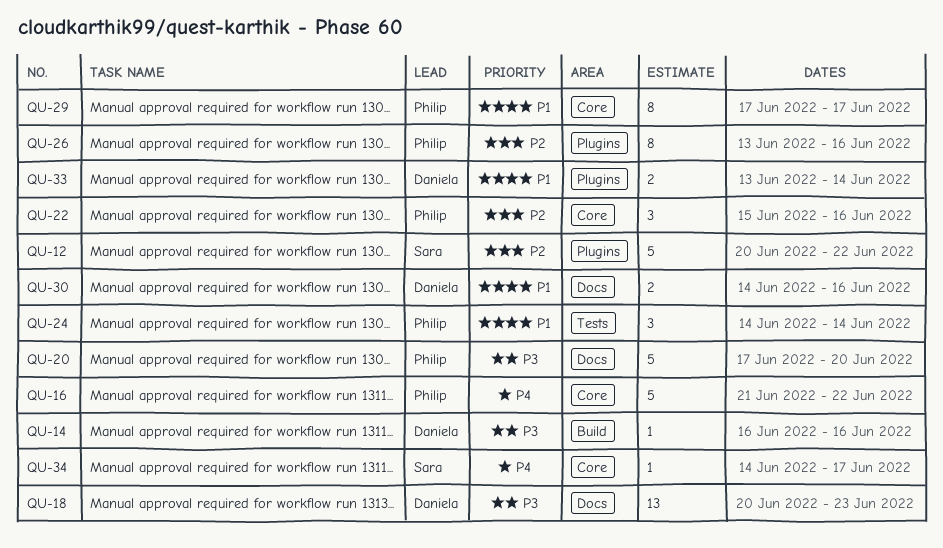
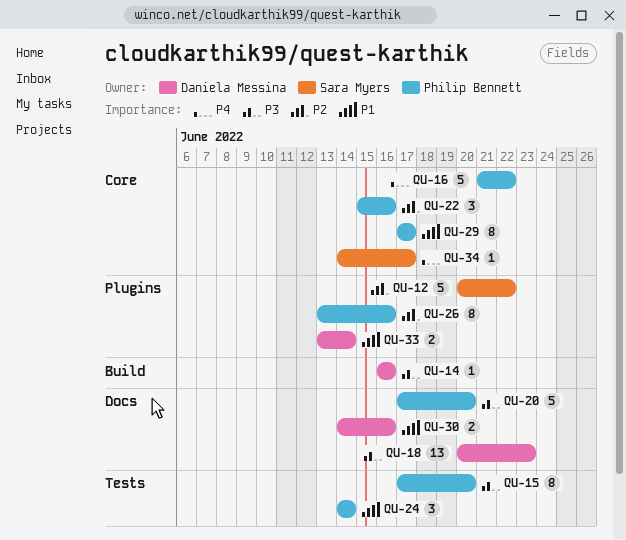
QU-15: none -> present

